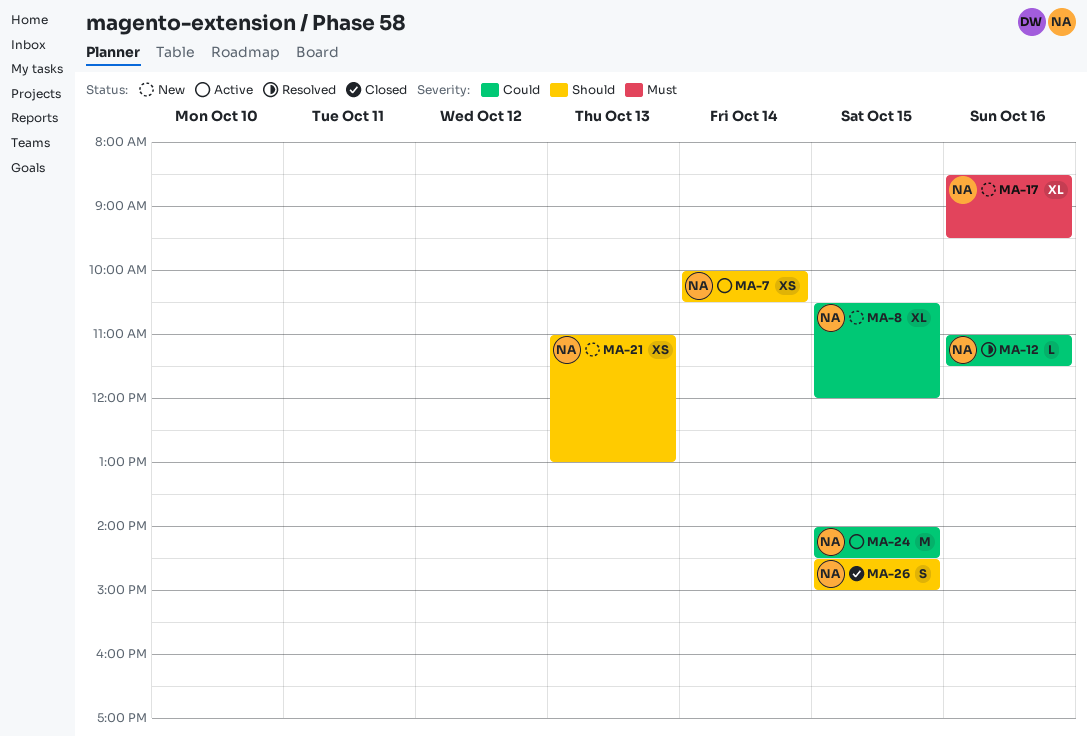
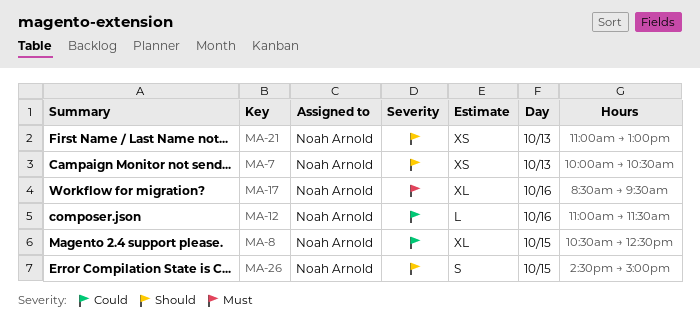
MA-7, day: Oct 14 -> Oct 13
MA-8, ends: 12:00 -> 12:30
MA-24: present -> none

